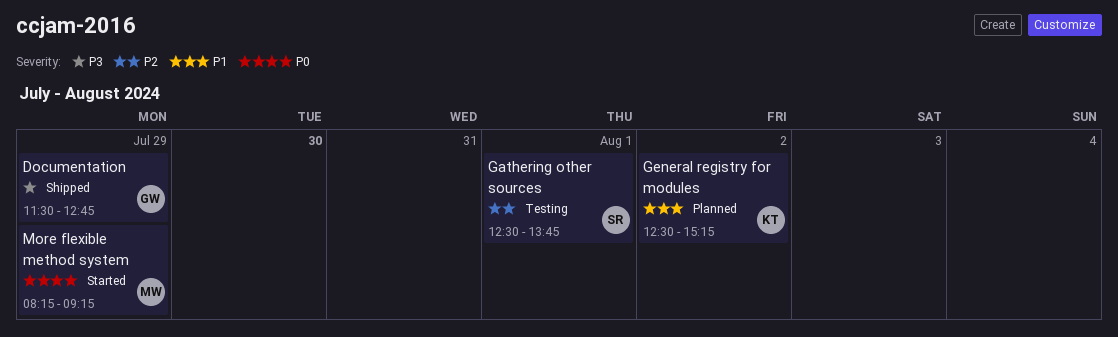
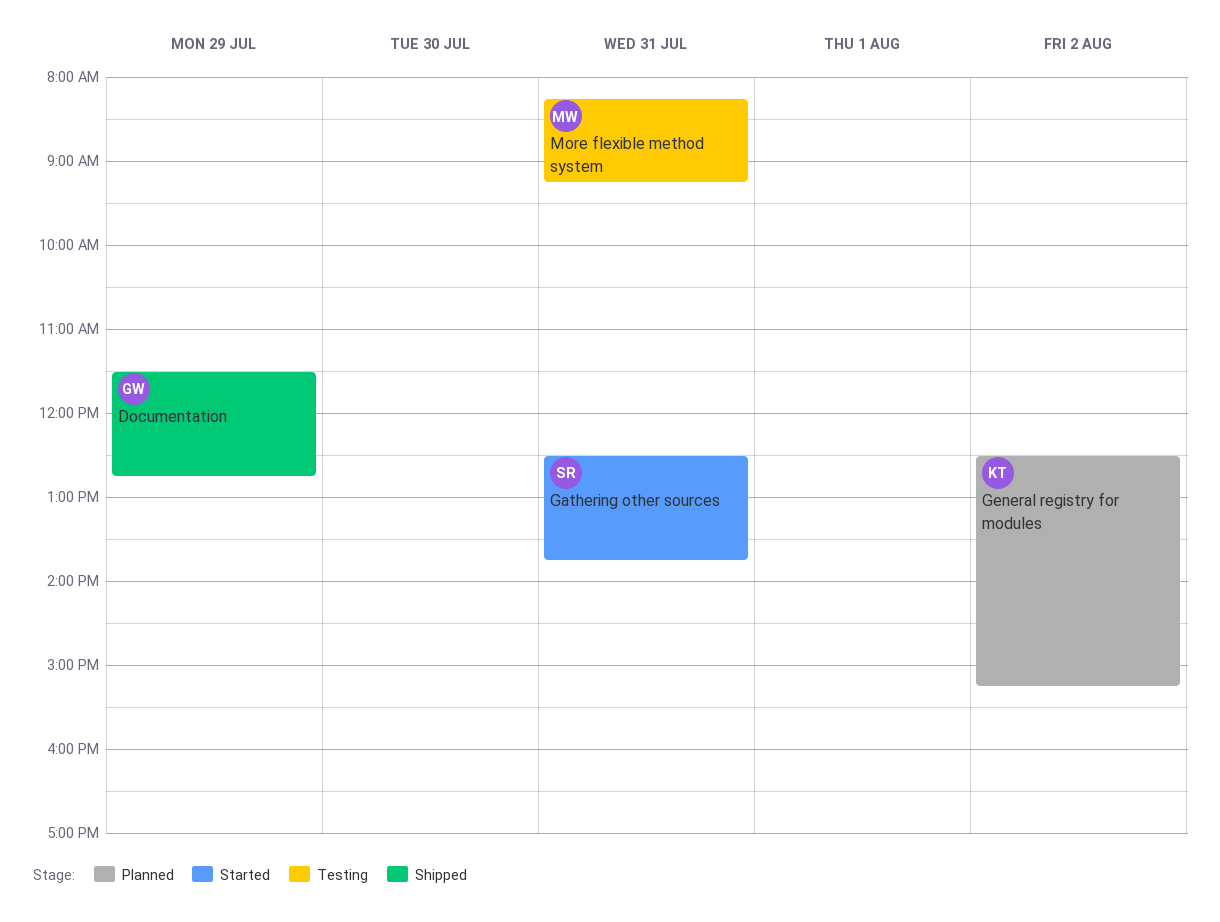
Gathering other sources, status: Testing -> Started
Gathering other sources, day: Aug 1 -> Jul 31
More flexible method system, status: Started -> Testing
More flexible method system, day: Jul 29 -> Jul 31

